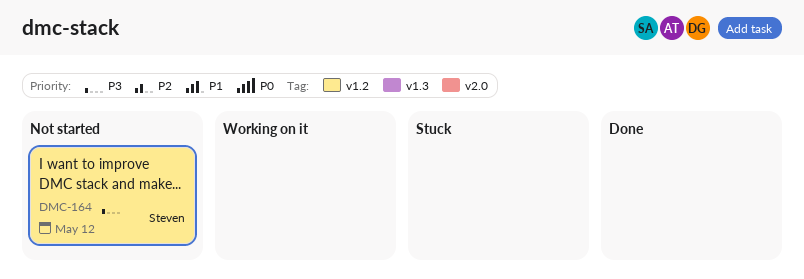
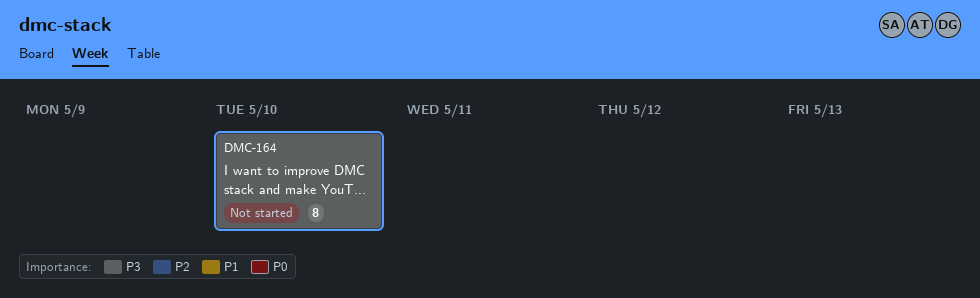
DMC-164, due: May 12 -> May 10

